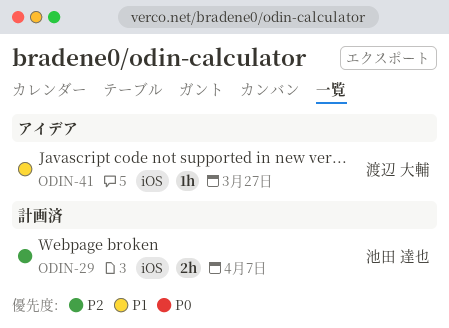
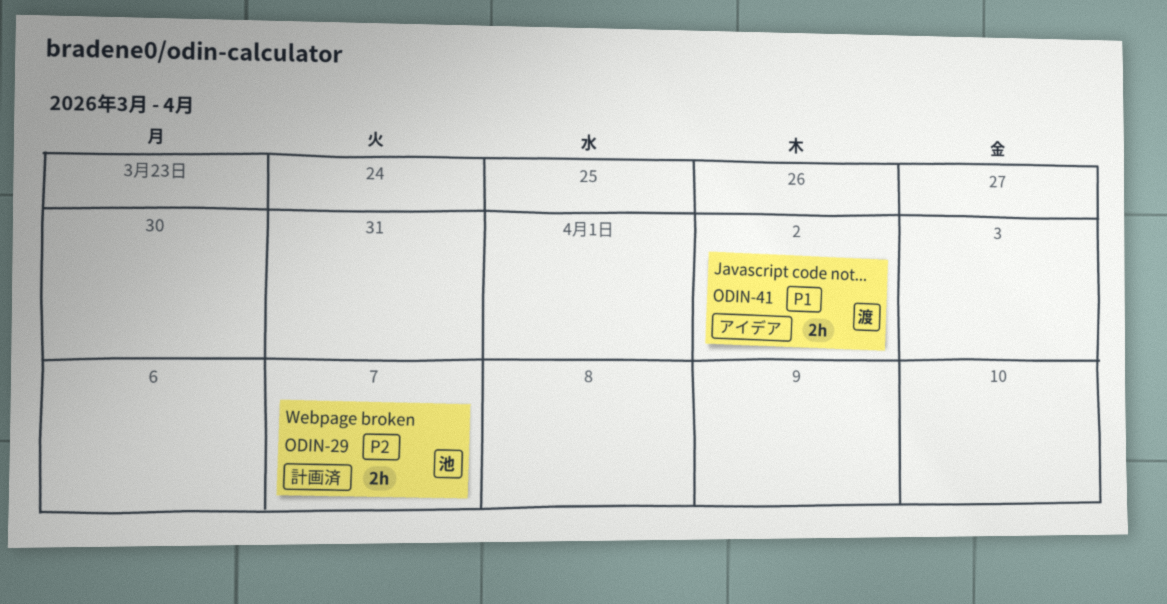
ODIN-41, estimate: 1h -> 2h
ODIN-41, due: Mar 27 -> Apr 2

